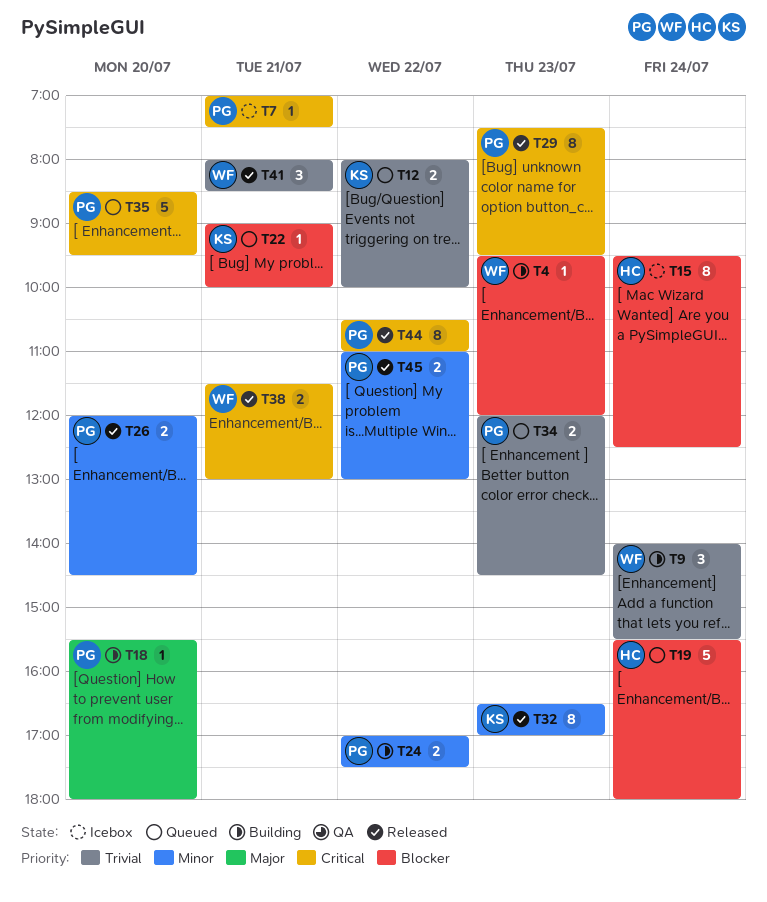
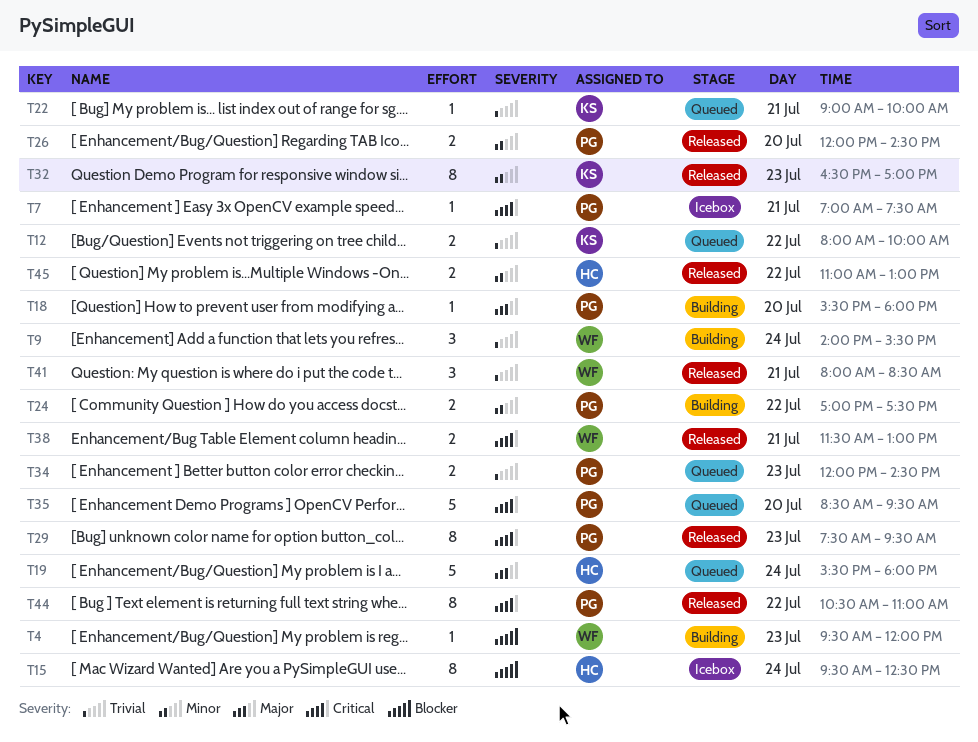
T19, priority: Blocker -> Major
T22, priority: Blocker -> Trivial
T45, owner: PG -> HC

